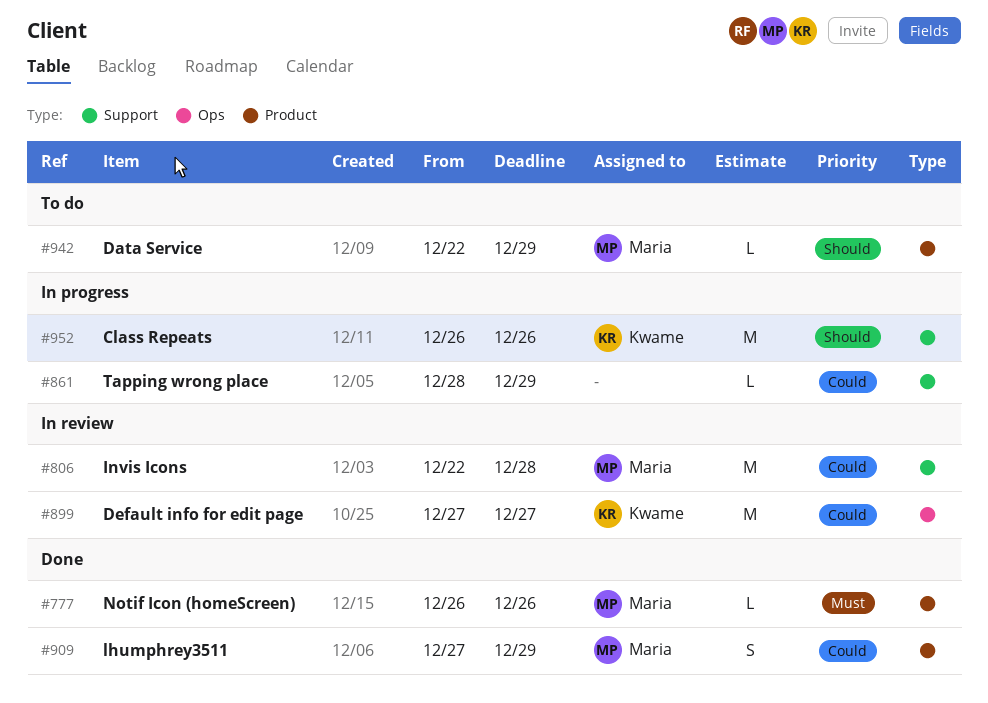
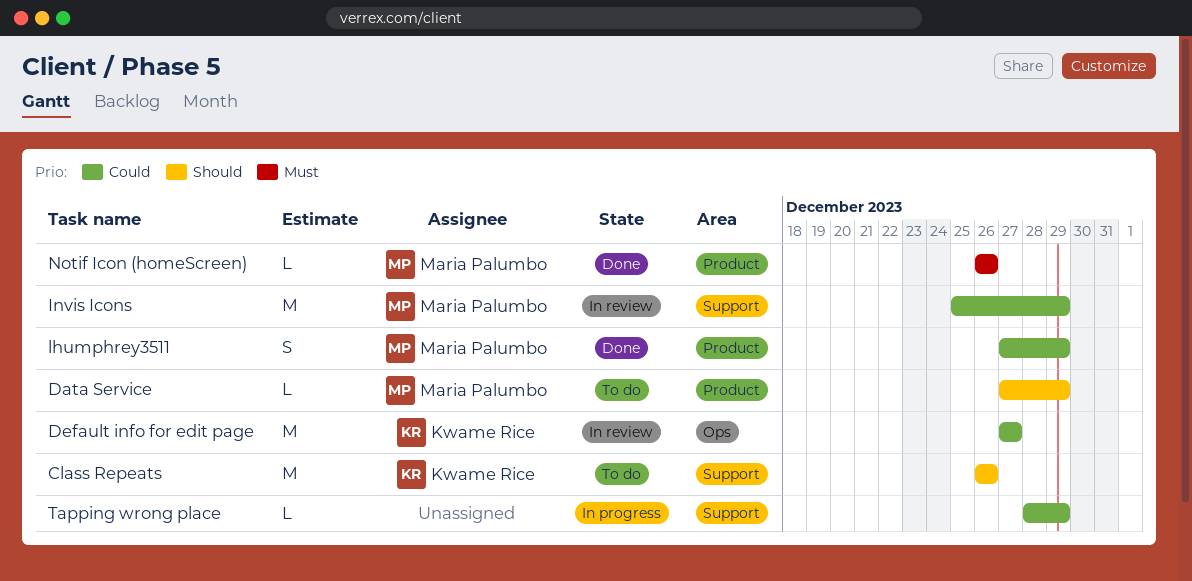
Class Repeats, status: In progress -> To do
Data Service, start: Dec 22 -> Dec 27
Invis Icons, start: Dec 22 -> Dec 25
Invis Icons, due: Dec 28 -> Dec 29

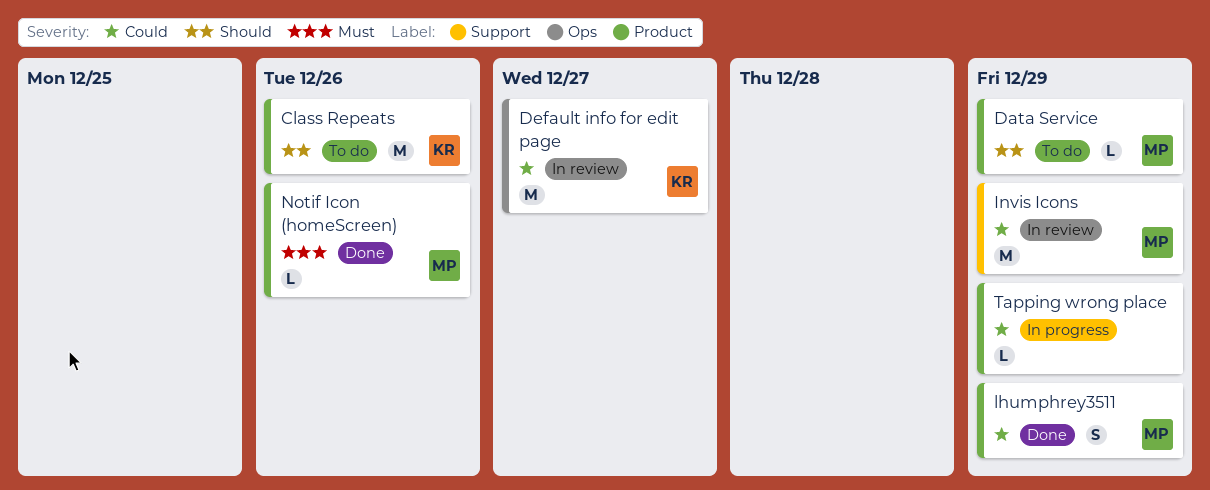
Class Repeats, label: Support -> Product
Tapping wrong place, label: Support -> Product

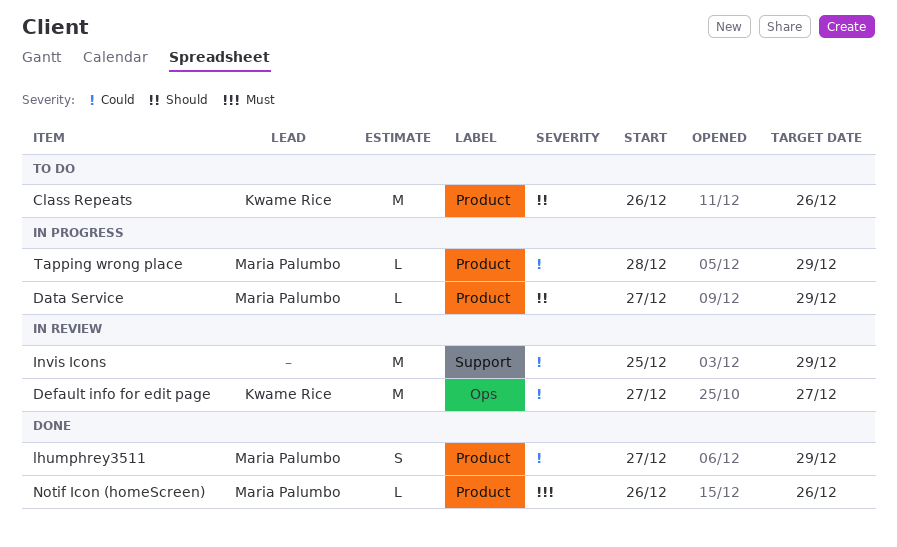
Data Service, status: To do -> In progress
Invis Icons, owner: Maria Palumbo -> none
Tapping wrong place, owner: none -> Maria Palumbo

